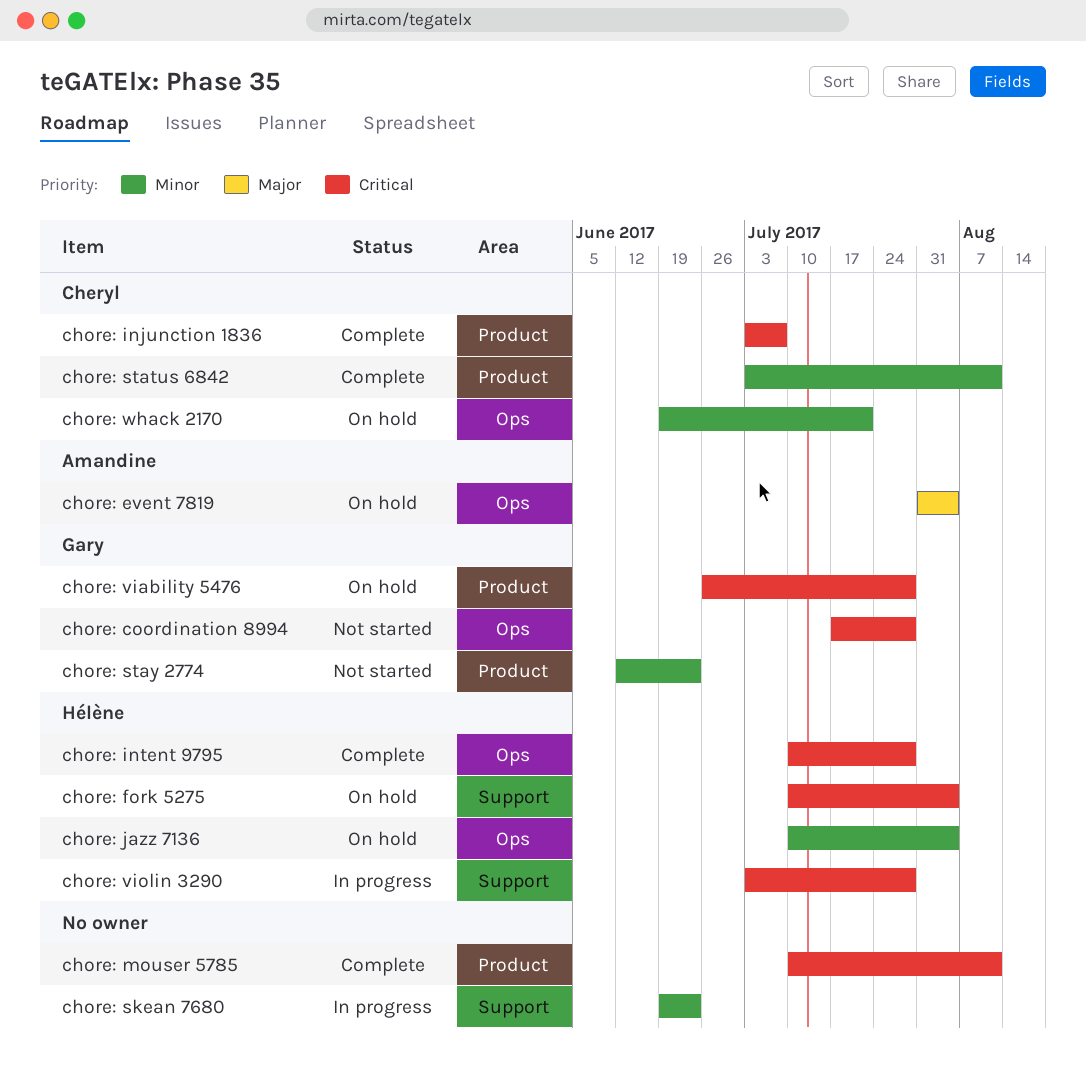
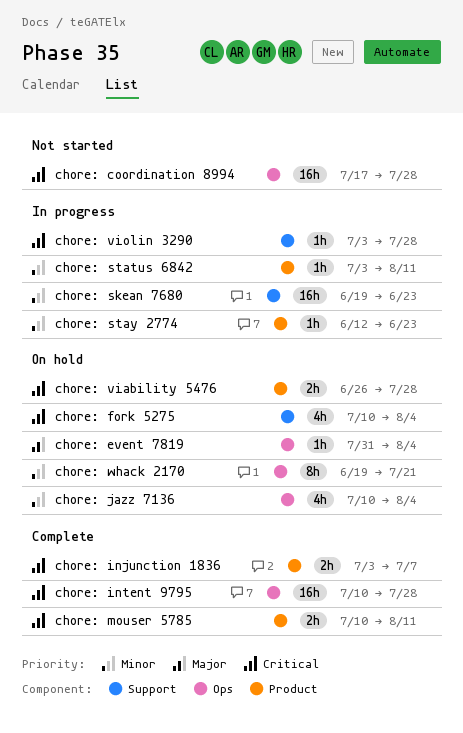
chore: status 6842, status: Complete -> In progress
chore: stay 2774, status: Not started -> In progress

